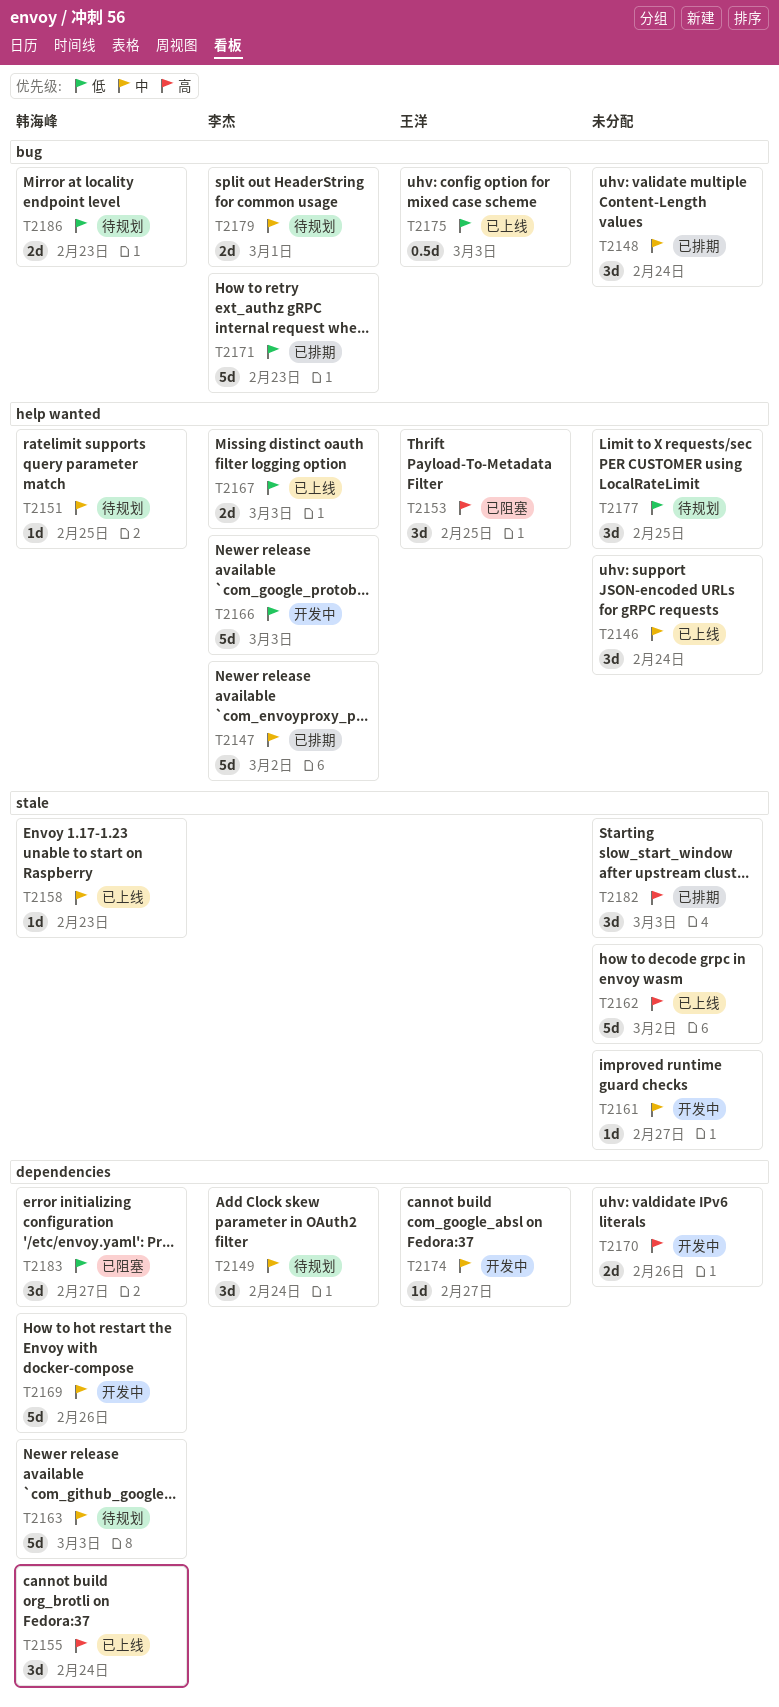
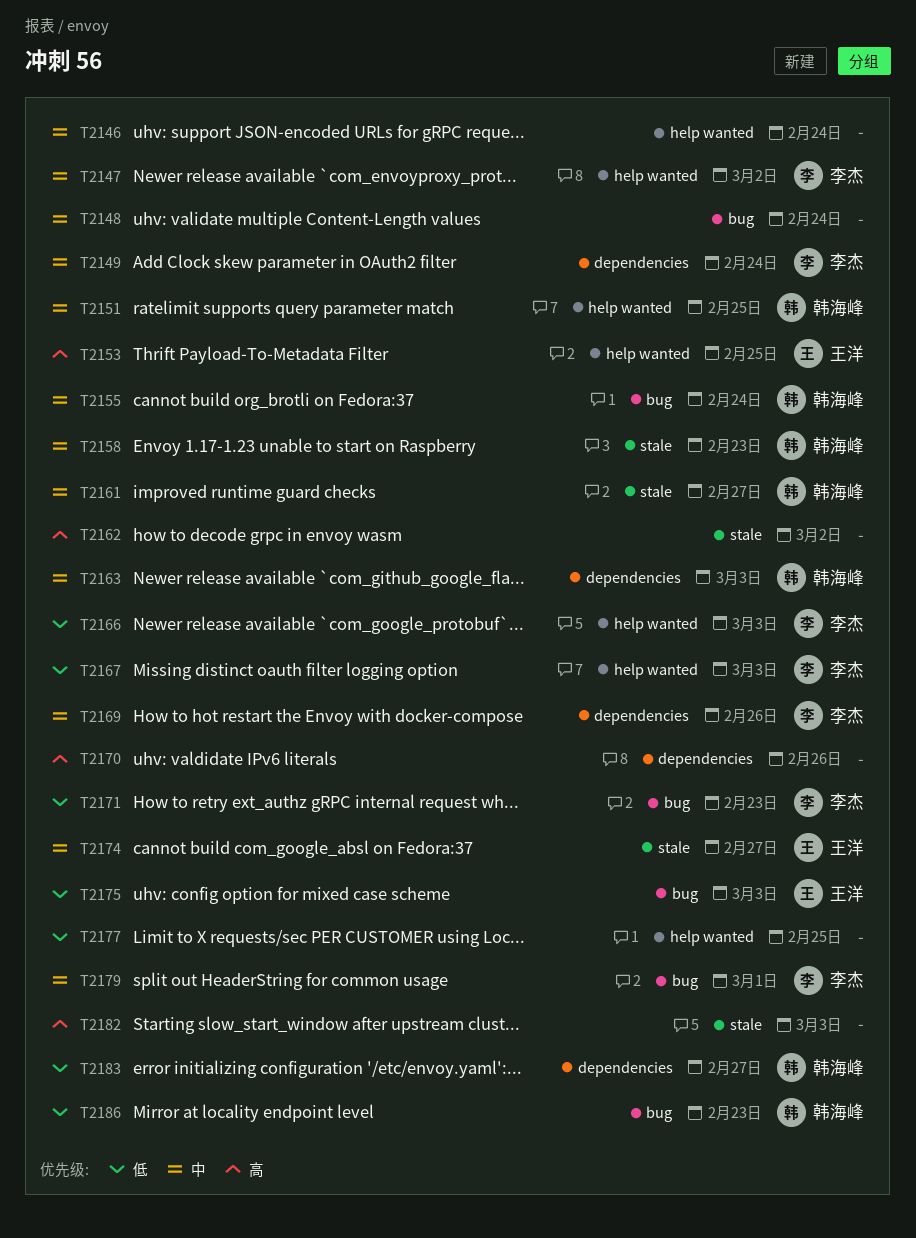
T2155, priority: 高 -> 中
T2155, label: dependencies -> bug
T2161, owner: none -> 韩海峰
T2169, owner: 韩海峰 -> 李杰
T2174, label: dependencies -> stale

